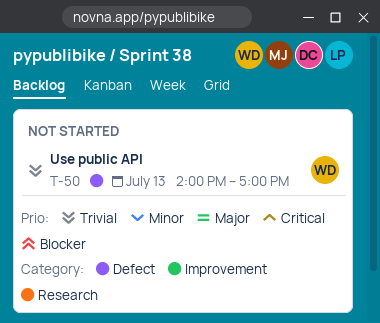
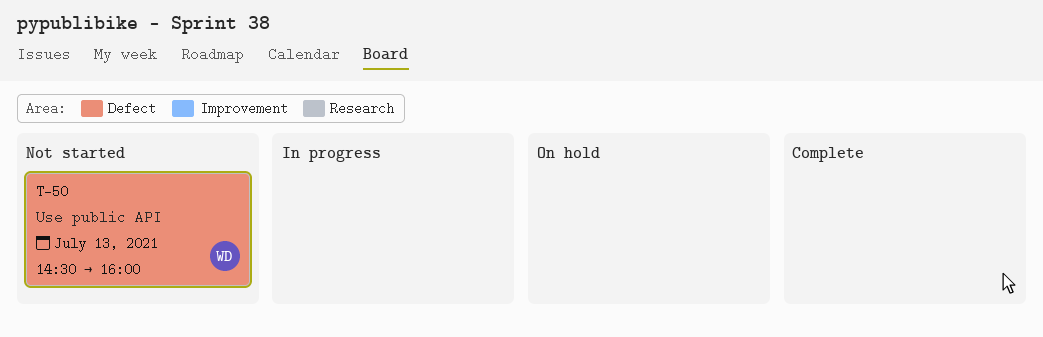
T-50, begins: 14:00 -> 14:30
T-50, ends: 17:00 -> 16:00

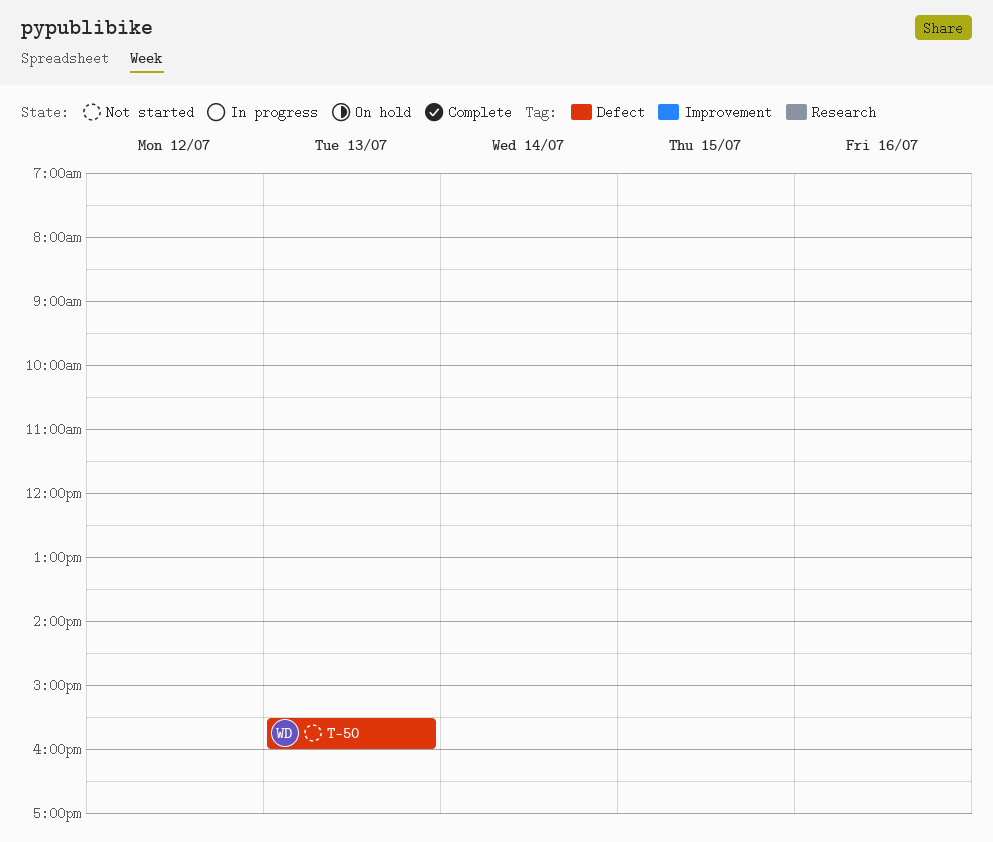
T-50, begins: 14:30 -> 15:30

